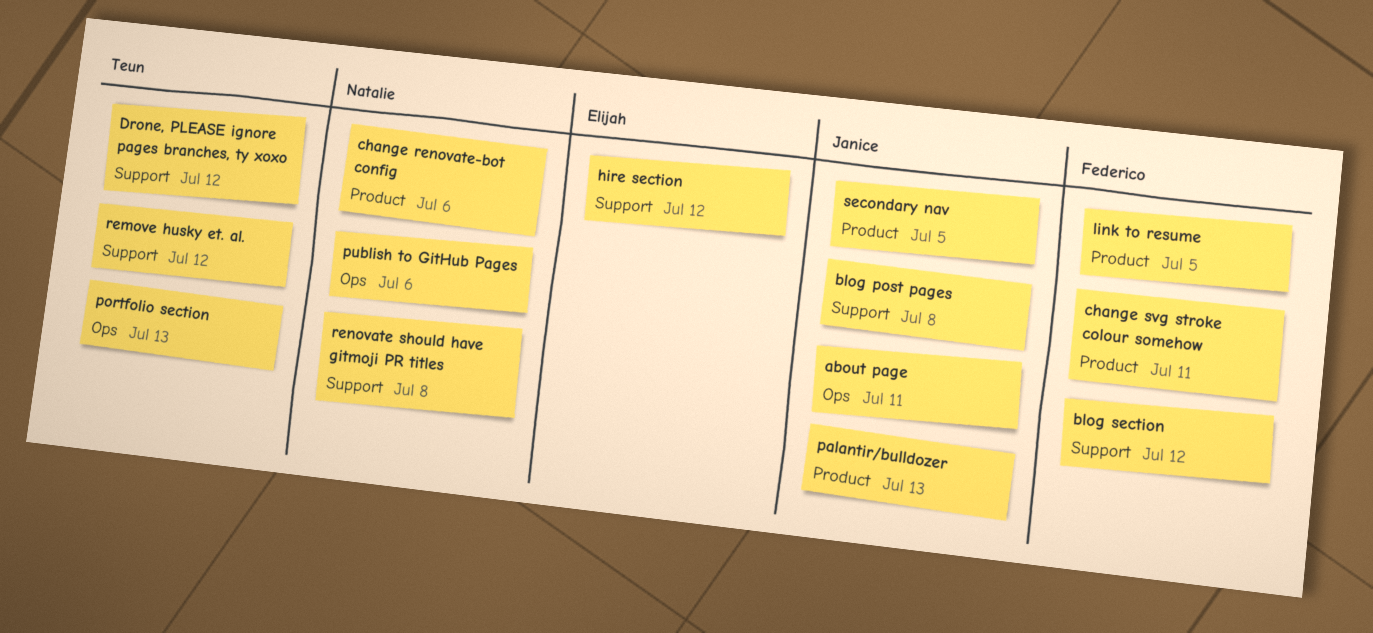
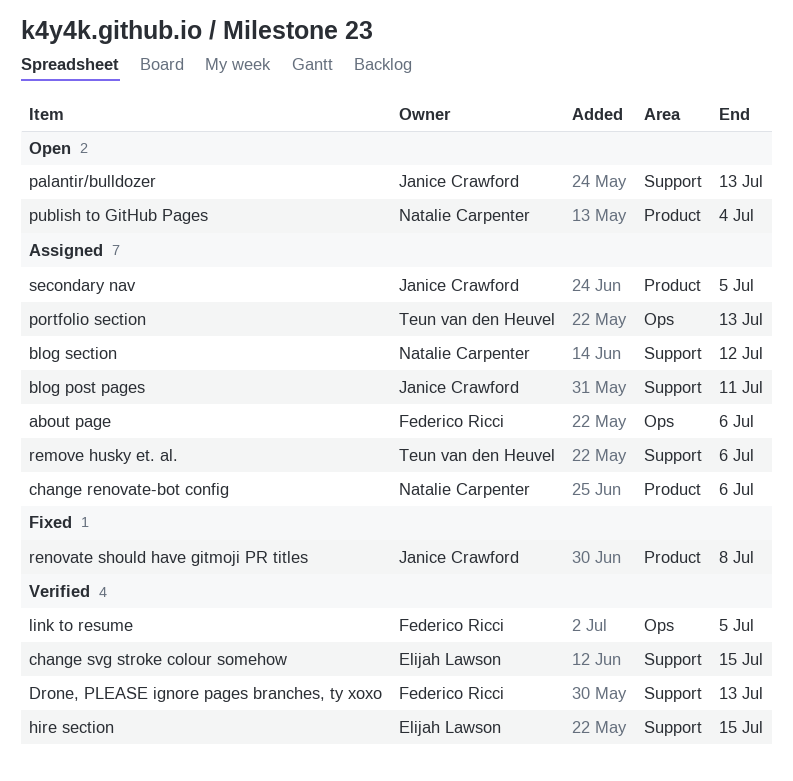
about page, owner: Janice Crawford -> Federico Ricci
about page, due: Jul 11 -> Jul 6
blog post pages, due: Jul 8 -> Jul 11
blog section, owner: Federico Ricci -> Natalie Carpenter
change svg stroke colour somehow, owner: Federico Ricci -> Elijah Lawson
change svg stroke colour somehow, label: Product -> Support
change svg stroke colour somehow, due: Jul 11 -> Jul 15
Drone, PLEASE ignore pages branches, ty xoxo, owner: Teun van den Heuvel -> Federico Ricci
Drone, PLEASE ignore pages branches, ty xoxo, due: Jul 12 -> Jul 13
hire section, due: Jul 12 -> Jul 15
link to resume, label: Product -> Ops
palantir/bulldozer, label: Product -> Support
publish to GitHub Pages, label: Ops -> Product
publish to GitHub Pages, due: Jul 6 -> Jul 4
remove husky et. al., due: Jul 12 -> Jul 6
renovate should have gitmoji PR titles, owner: Natalie Carpenter -> Janice Crawford
renovate should have gitmoji PR titles, label: Support -> Product

